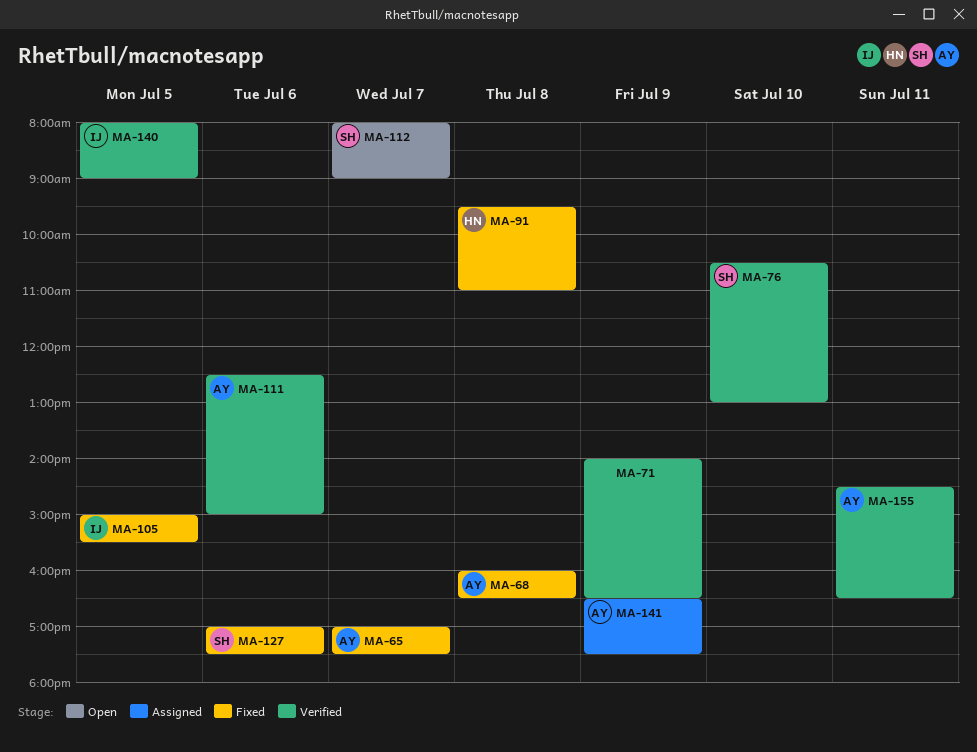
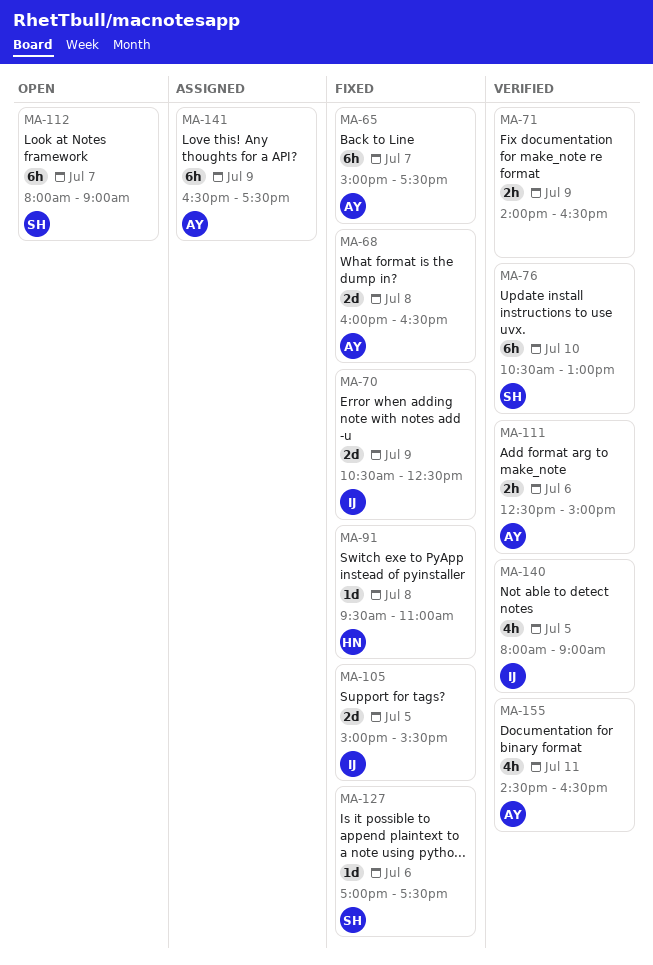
MA-65, begins: 17:00 -> 15:00
MA-70: none -> present

